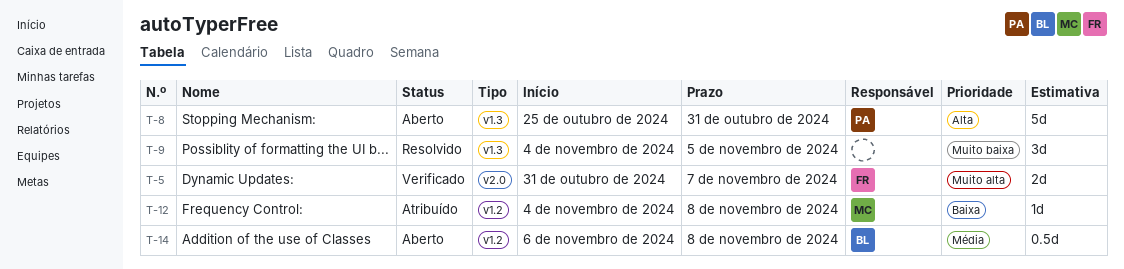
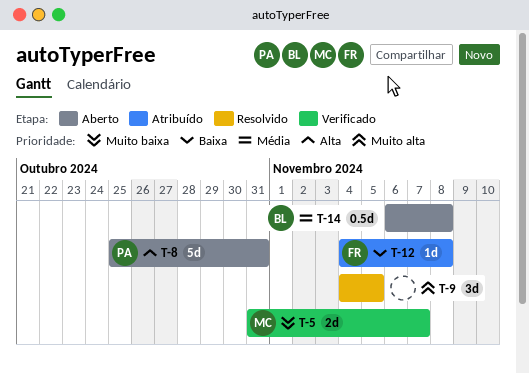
T-5, owner: FR -> MC
T-5, priority: Muito alta -> Muito baixa
T-9, priority: Muito baixa -> Muito alta
T-12, owner: MC -> FR

